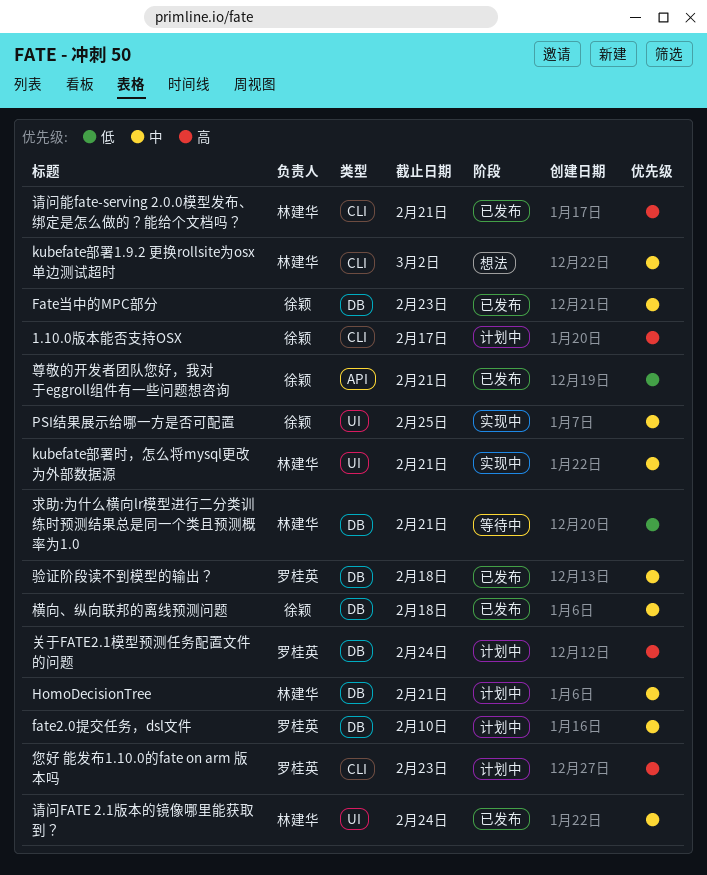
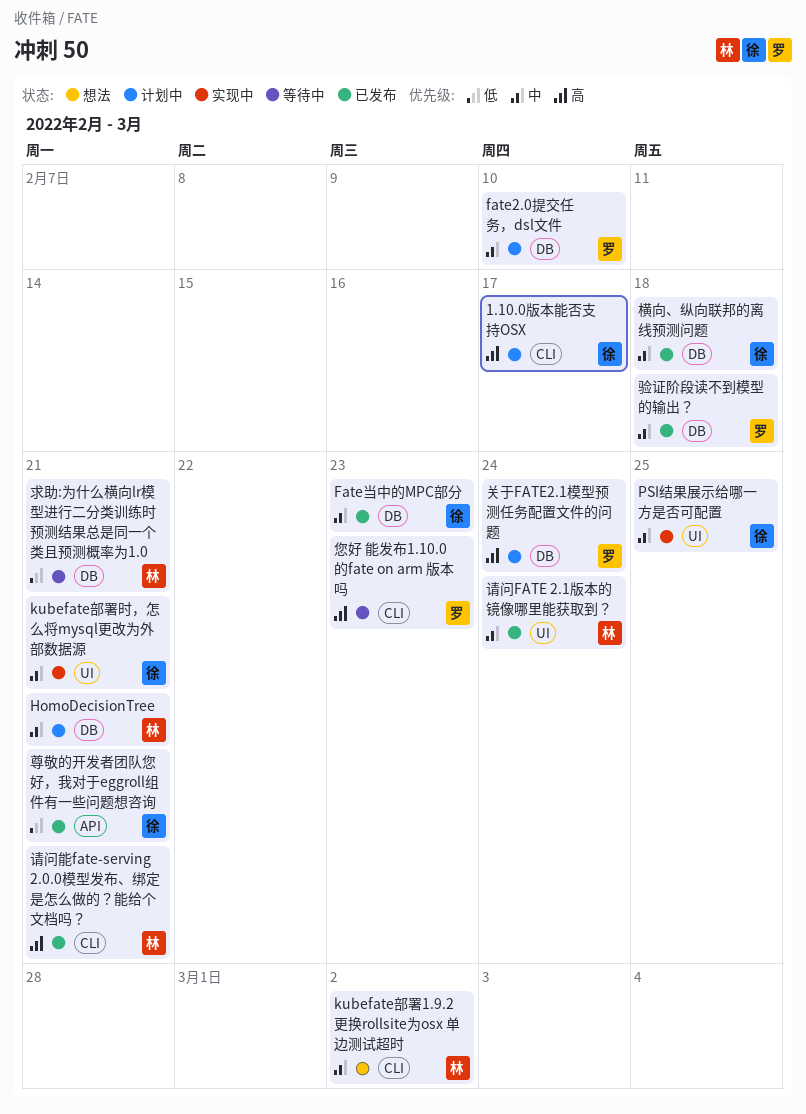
kubefate部署时，怎么将mysql更改为外部数据源, owner: 林建华 -> 徐颖
您好 能发布1.10.0的fate on arm 版本吗, status: 计划中 -> 等待中

